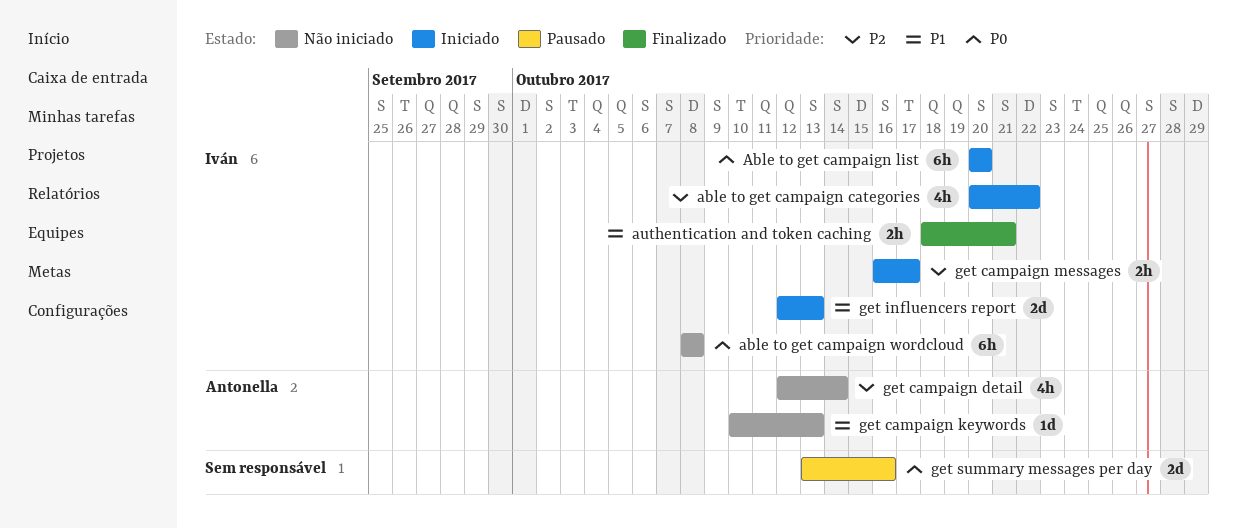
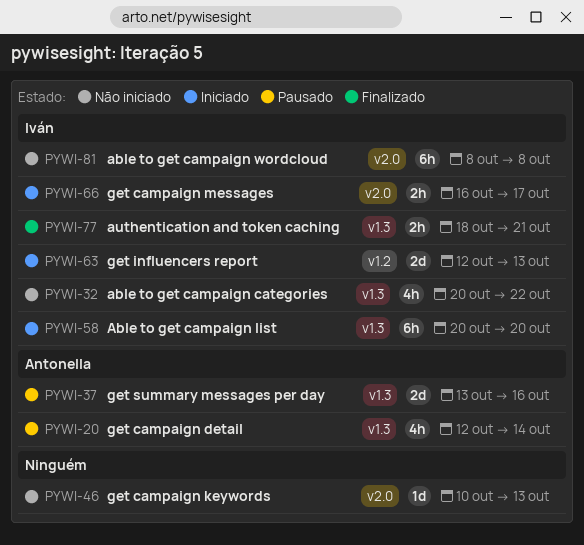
able to get campaign categories, status: Iniciado -> Não iniciado
get campaign detail, status: Não iniciado -> Pausado
get campaign keywords, owner: Antonella -> none
get summary messages per day, owner: none -> Antonella

